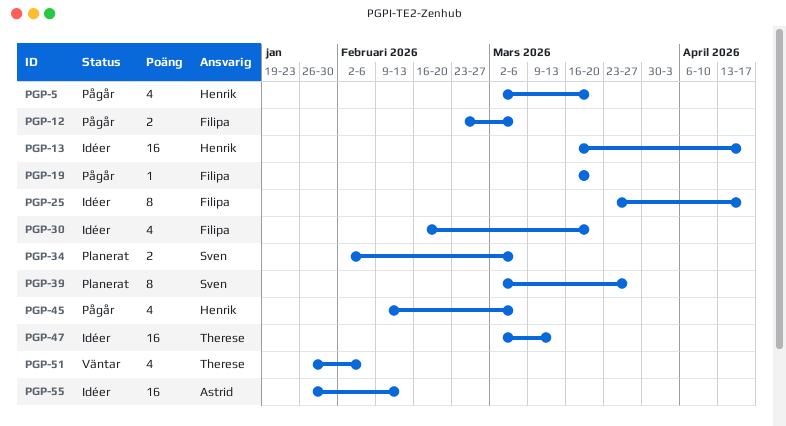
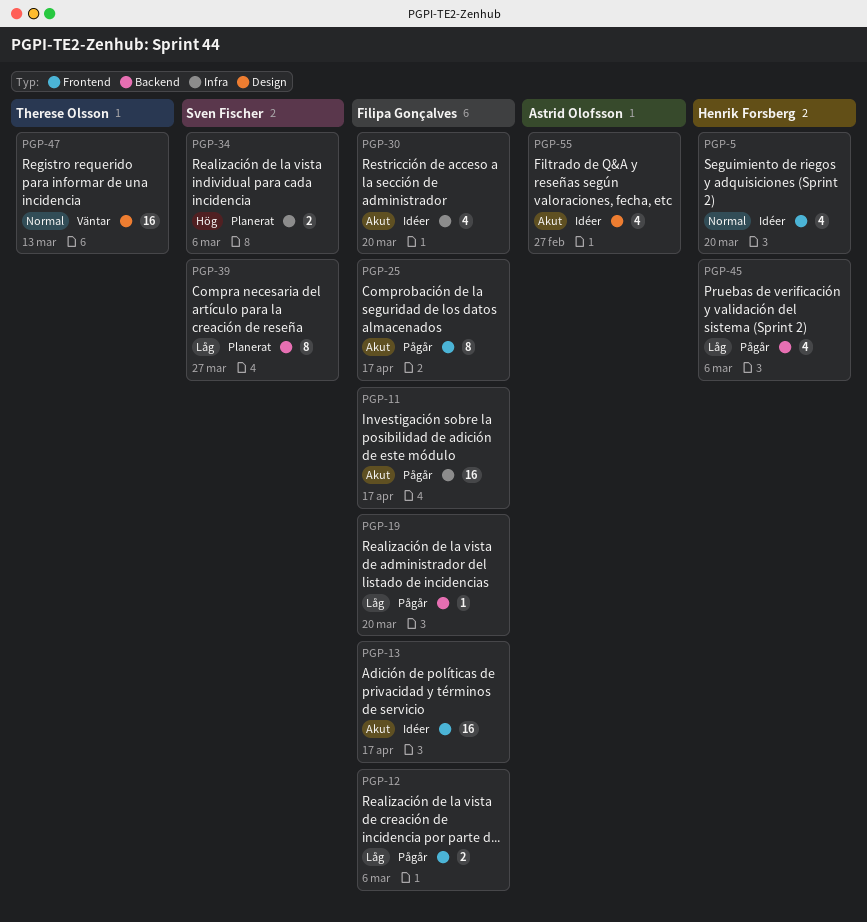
PGP-5, status: Pågår -> Idéer
PGP-11: none -> present
PGP-13, owner: Henrik Forsberg -> Filipa Gonçalves
PGP-25, status: Idéer -> Pågår
PGP-47, status: Idéer -> Väntar
PGP-51: present -> none
PGP-55, estimate: 16 -> 4
PGP-55, due: Feb 13 -> Feb 27

